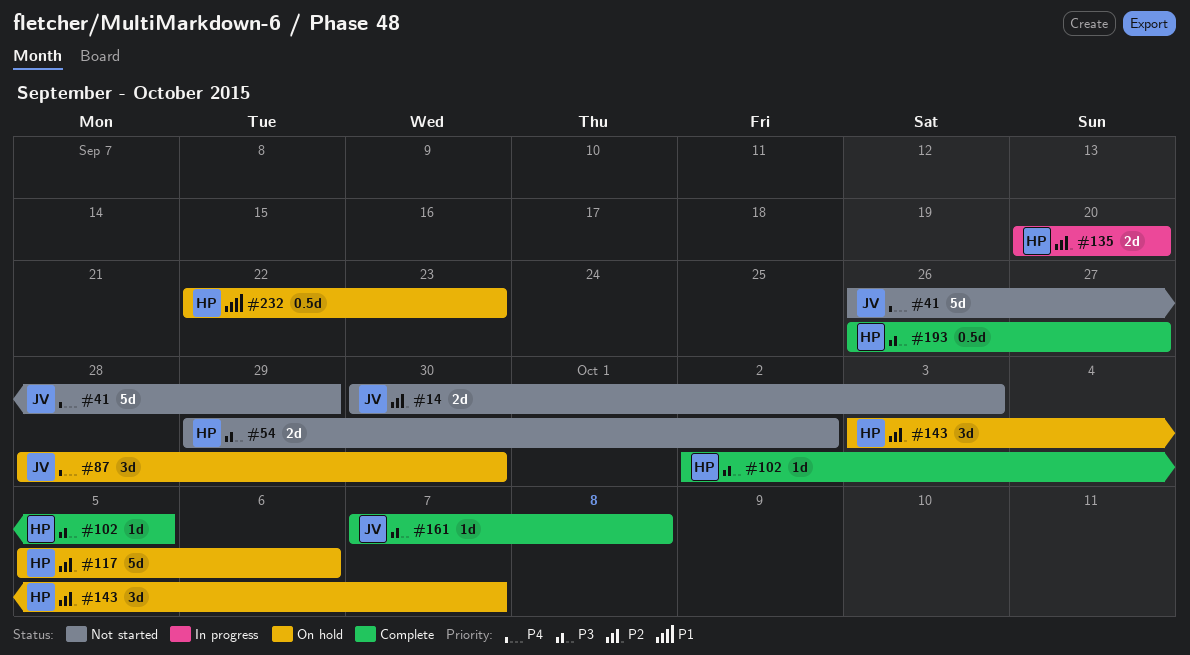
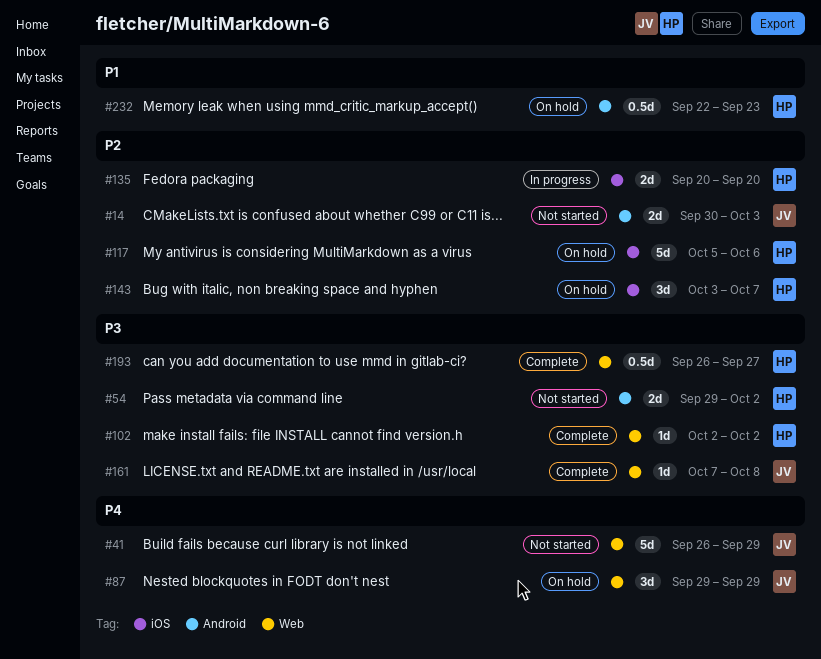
#87, start: Sep 28 -> Sep 29
#87, due: Sep 30 -> Sep 29
#102, due: Oct 5 -> Oct 2

